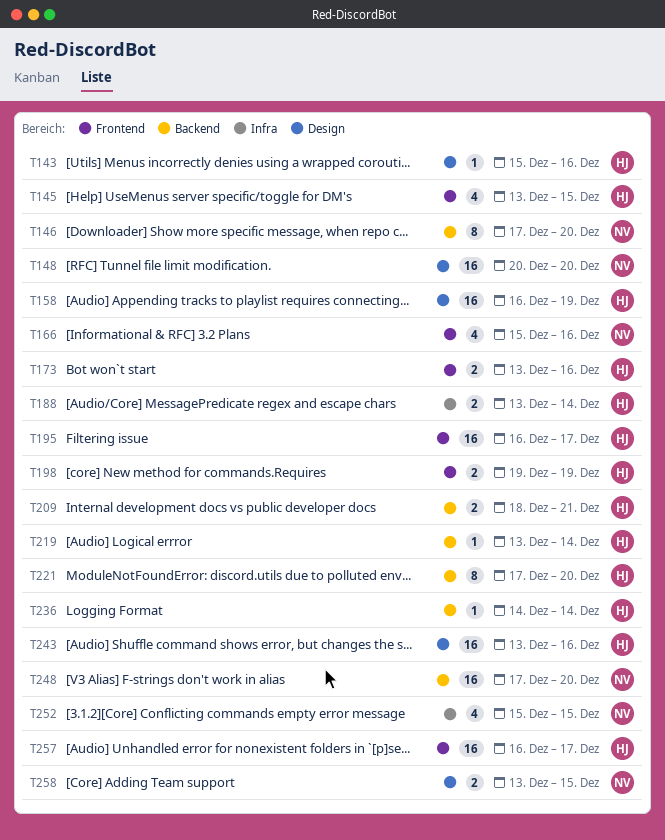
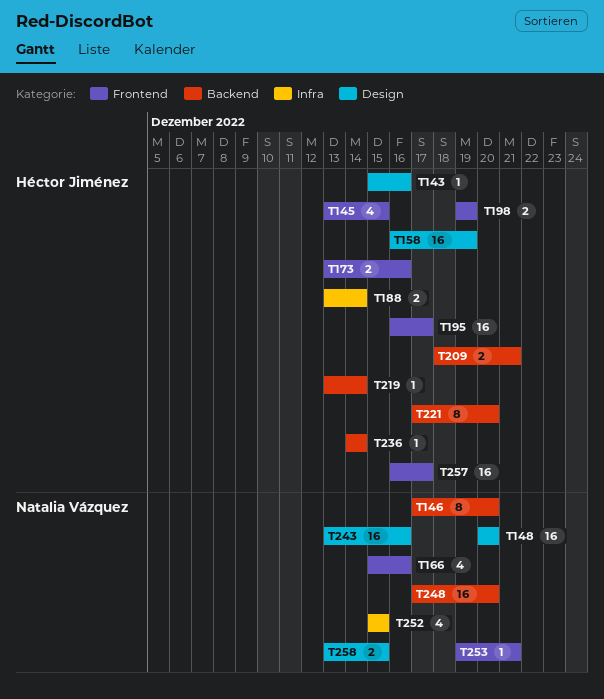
T243, owner: Héctor Jiménez -> Natalia Vázquez
T253: none -> present

